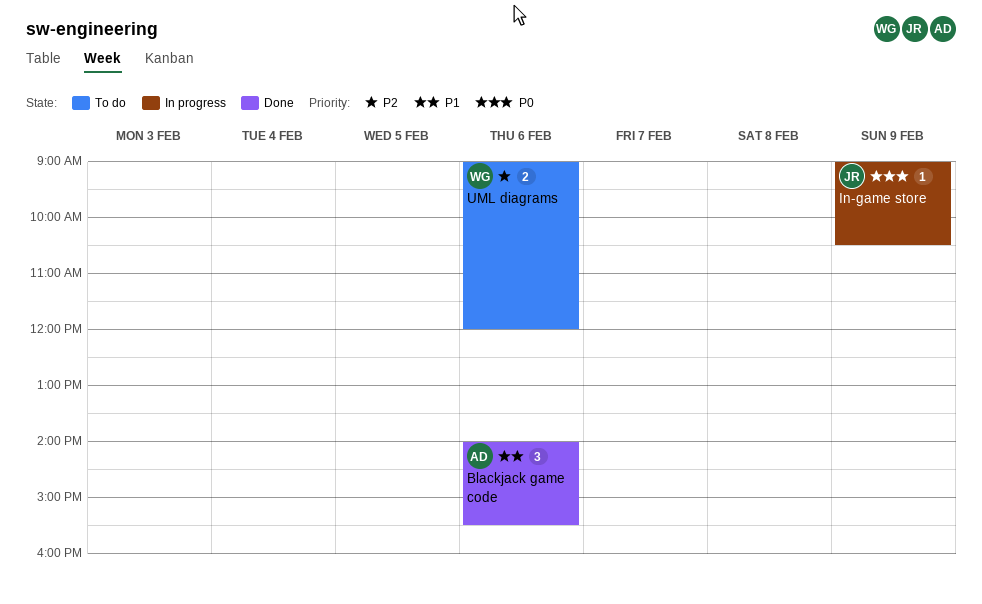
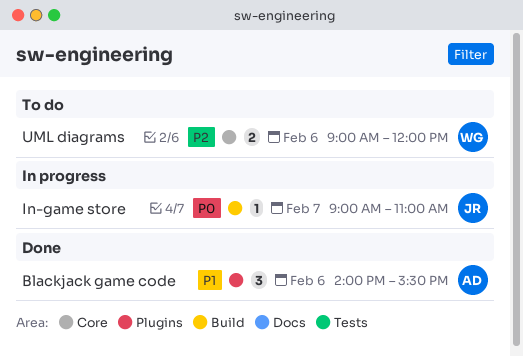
In-game store, day: Feb 9 -> Feb 7
In-game store, ends: 10:30 -> 11:00

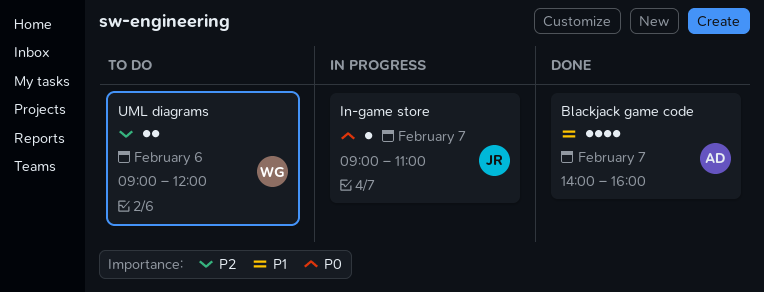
Blackjack game code, estimate: 3 -> 4
Blackjack game code, day: Feb 6 -> Feb 7
Blackjack game code, ends: 15:30 -> 16:00

